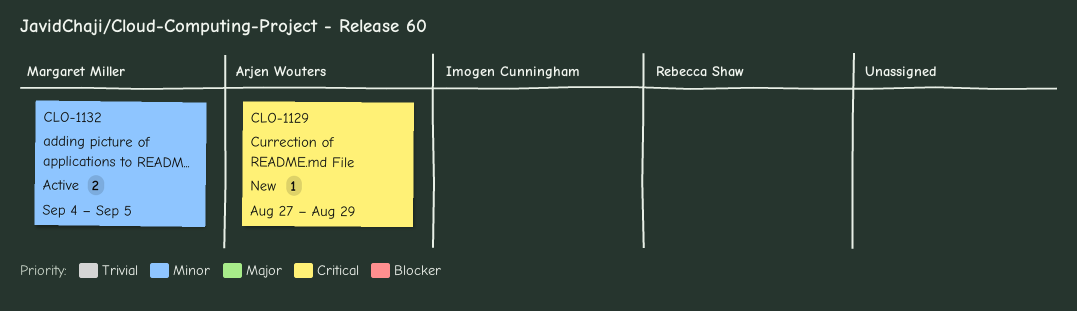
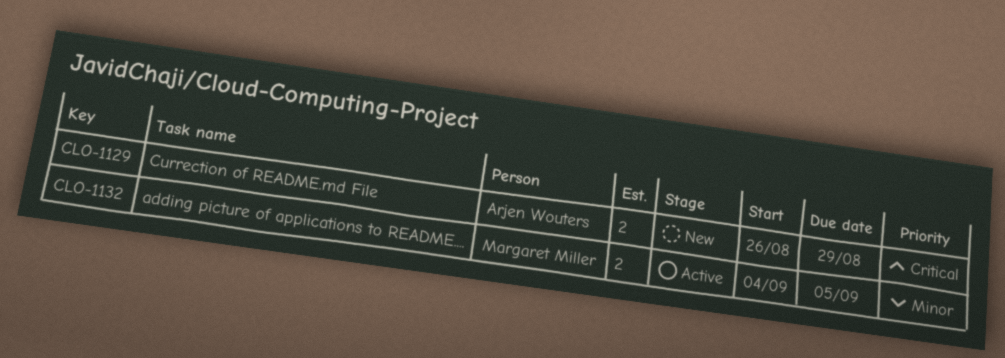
CLO-1129, estimate: 1 -> 2
CLO-1129, start: Aug 27 -> Aug 26

